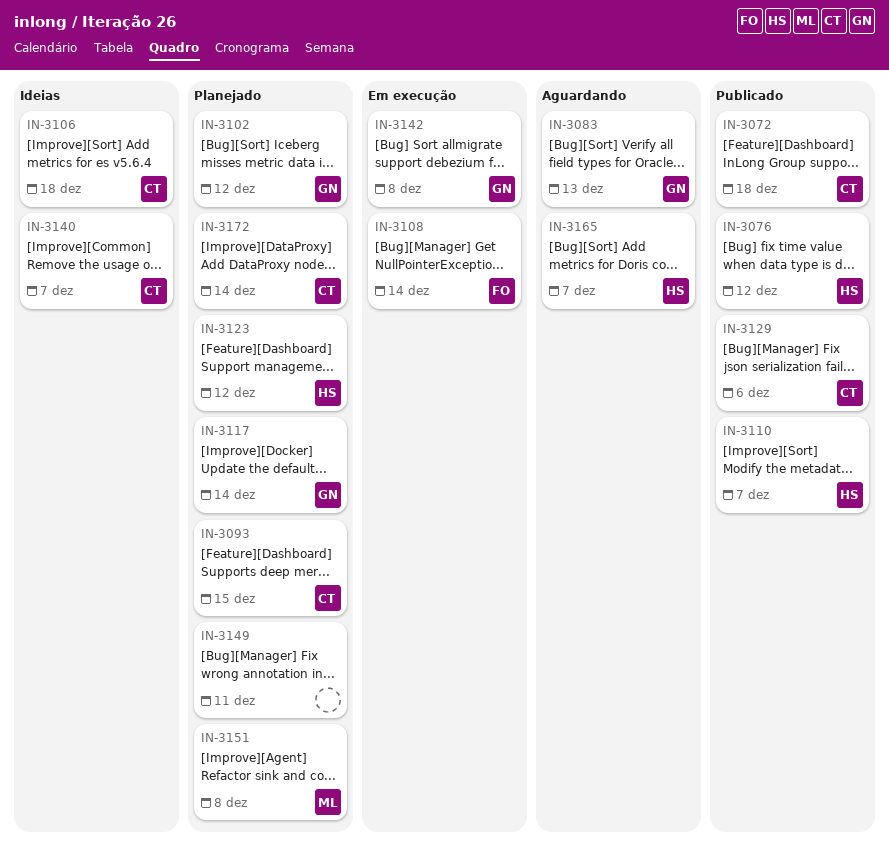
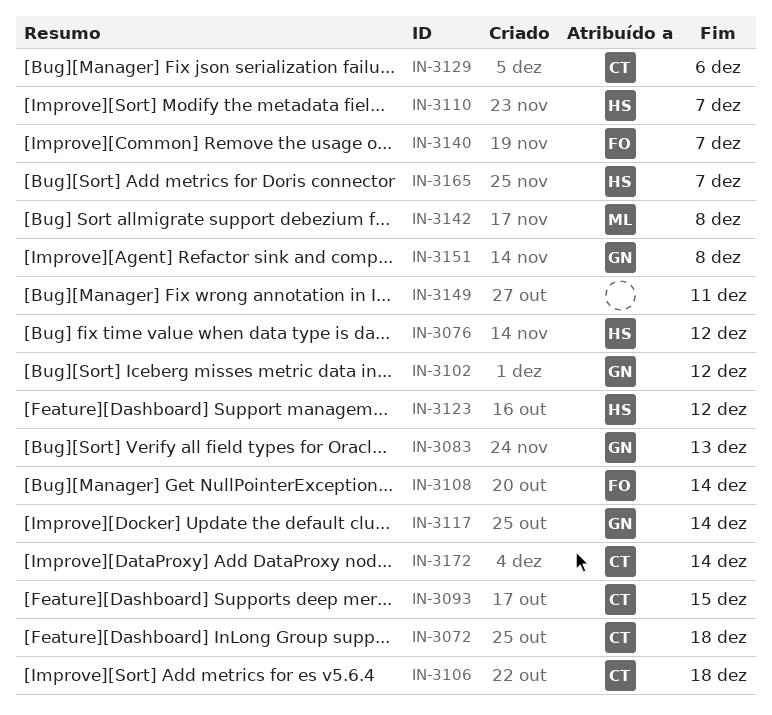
IN-3140, owner: CT -> FO
IN-3142, owner: GN -> ML
IN-3151, owner: ML -> GN

